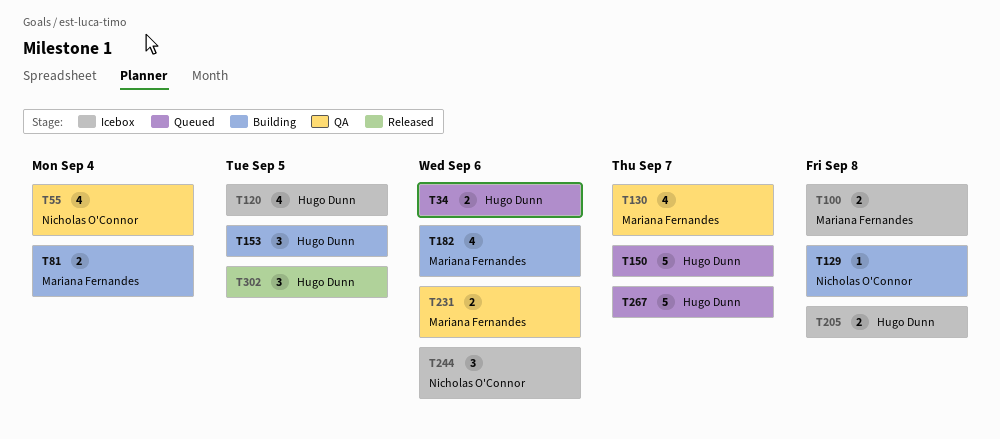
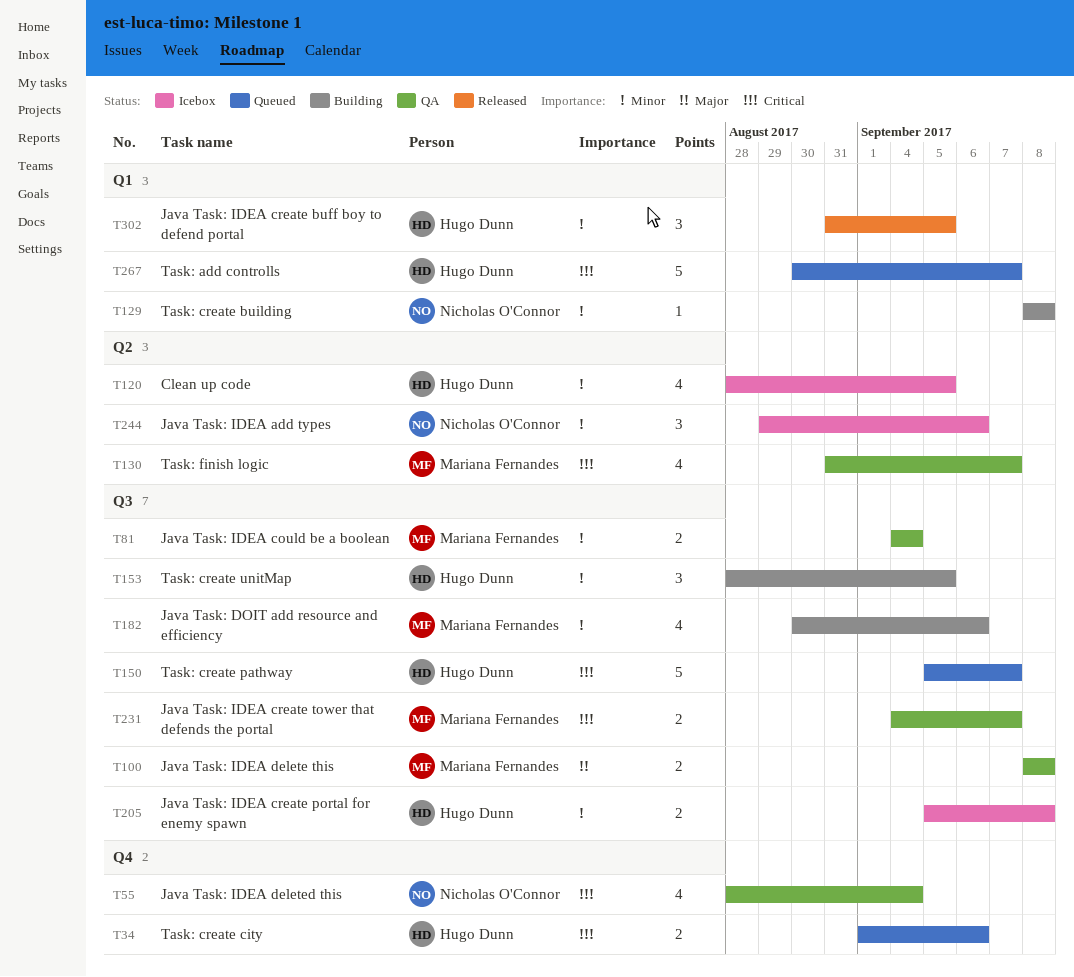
T81, status: Building -> QA
T100, status: Icebox -> QA
T231, due: Sep 6 -> Sep 7

